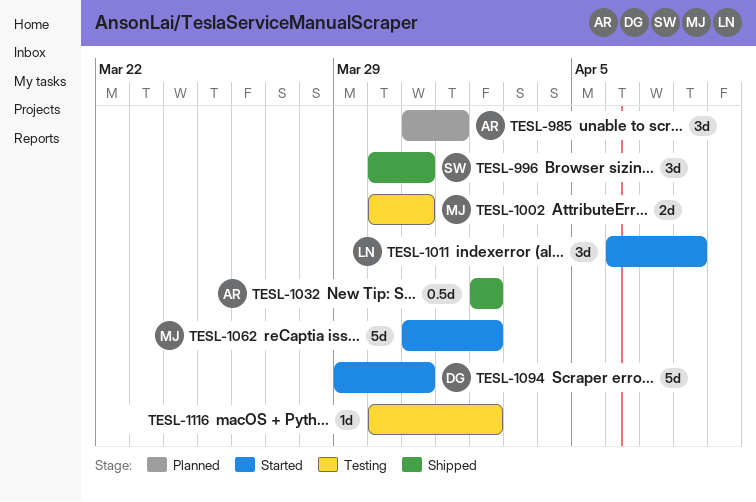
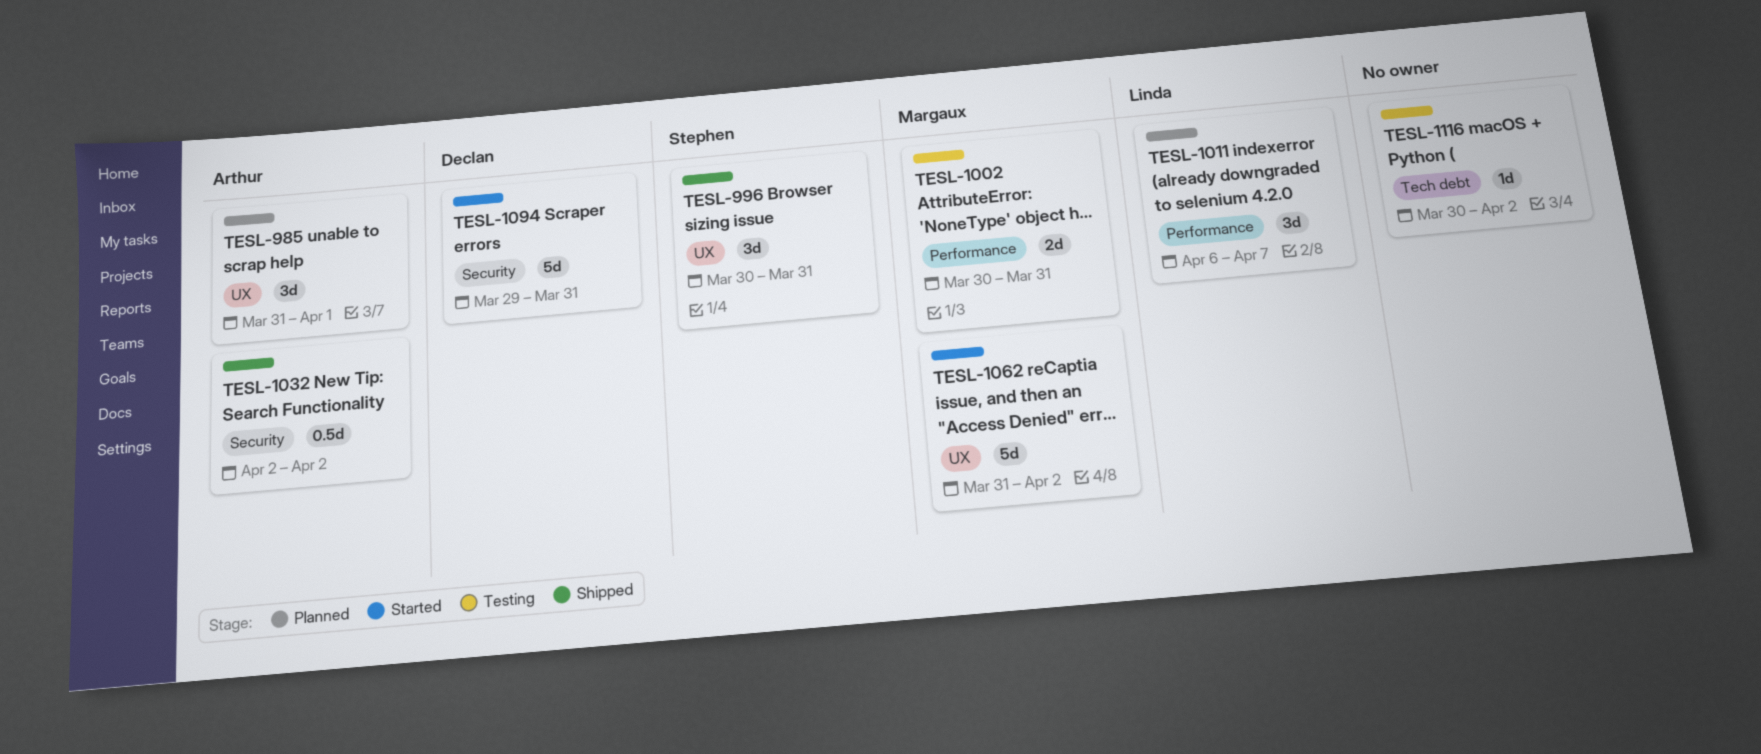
TESL-1011, status: Started -> Planned
TESL-1011, due: Apr 8 -> Apr 7

